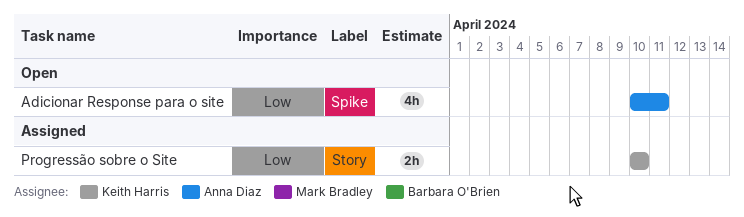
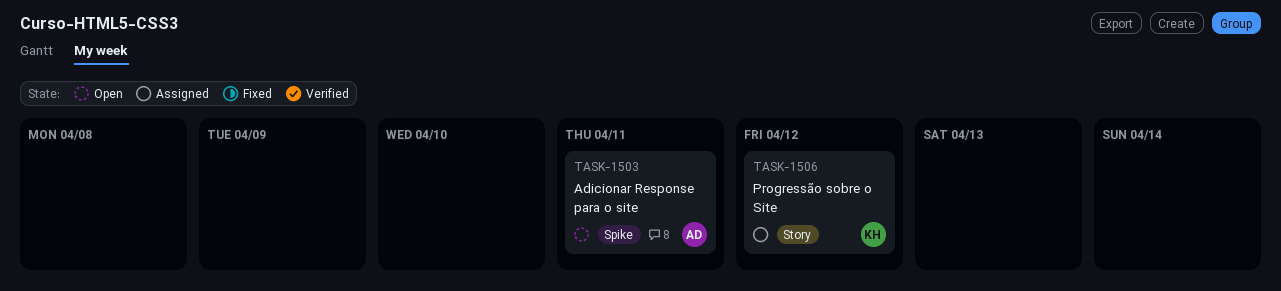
Progressão sobre o Site, due: Apr 10 -> Apr 12

